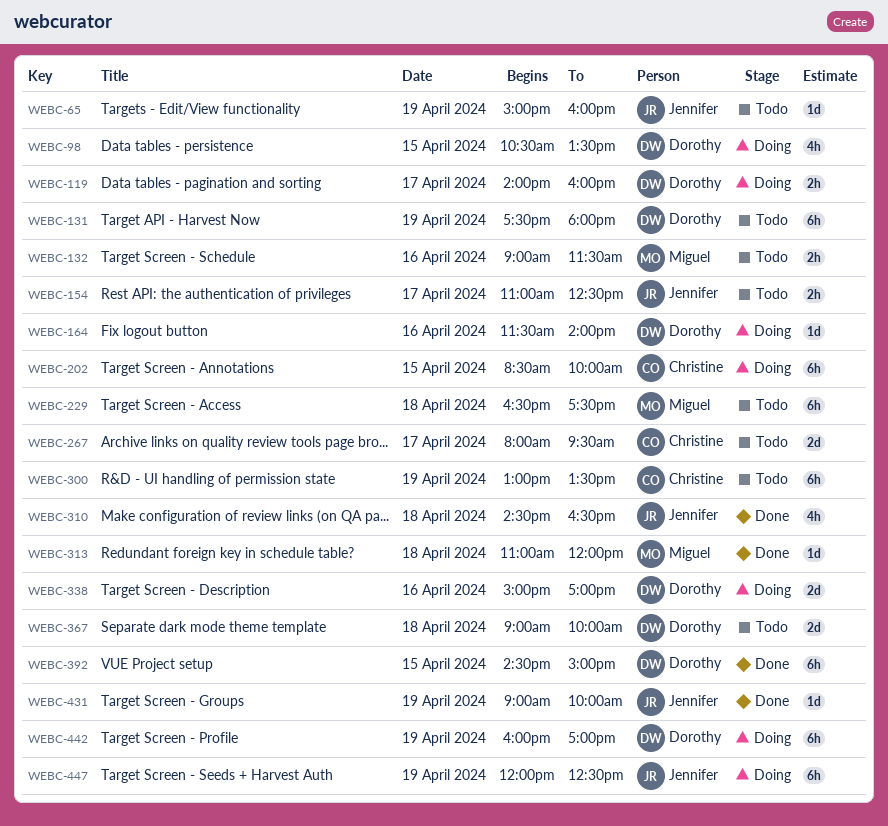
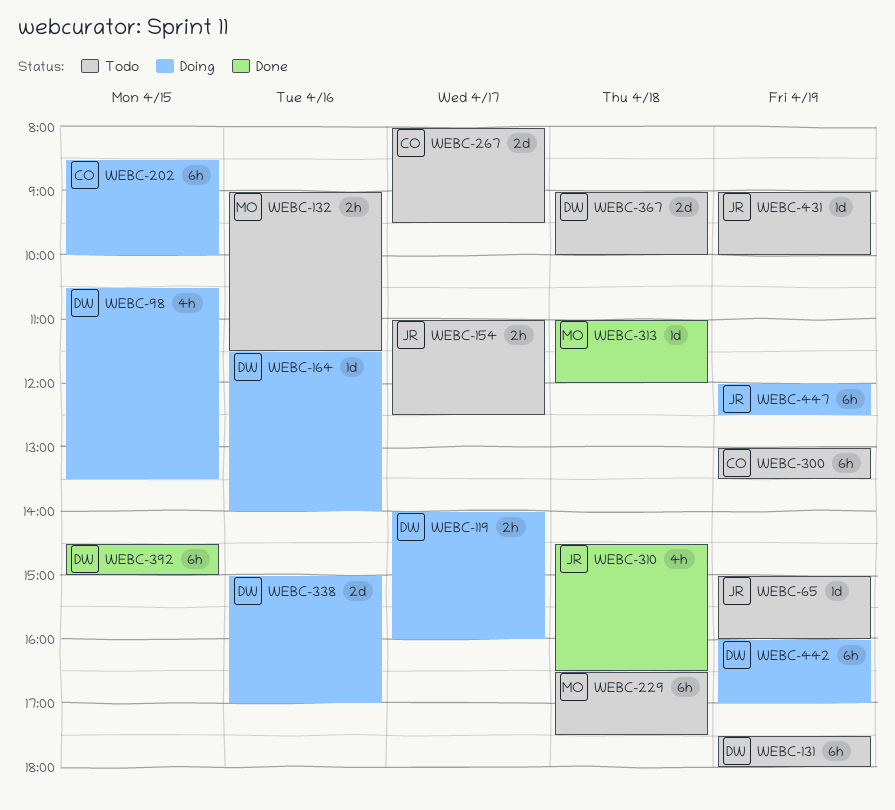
WEBC-431, status: Done -> Todo

